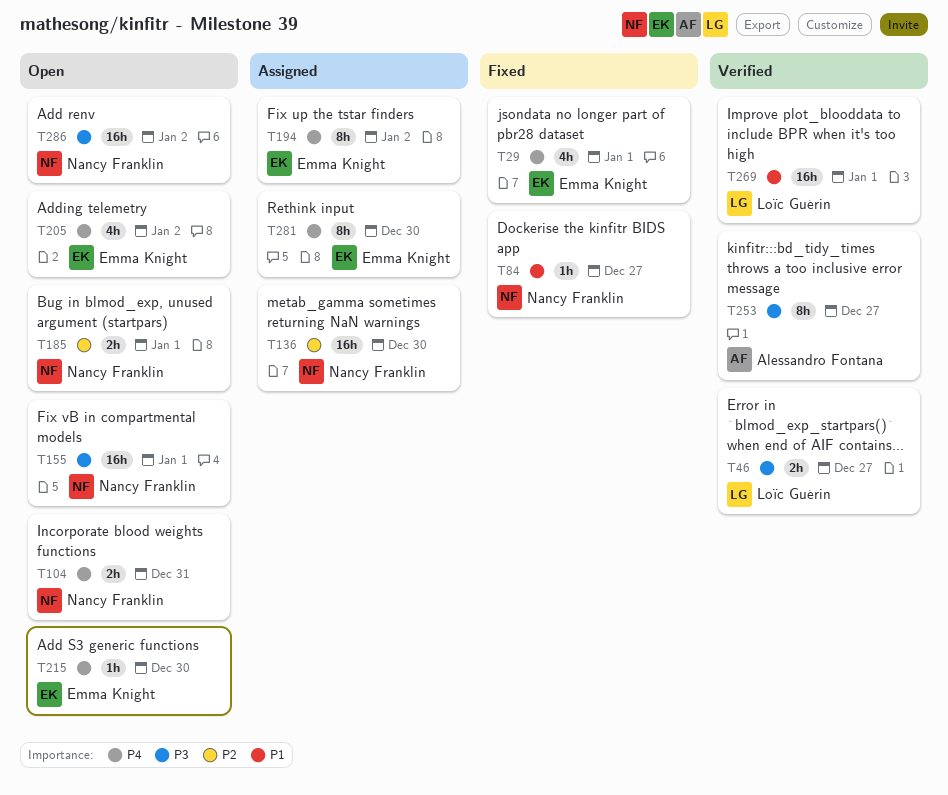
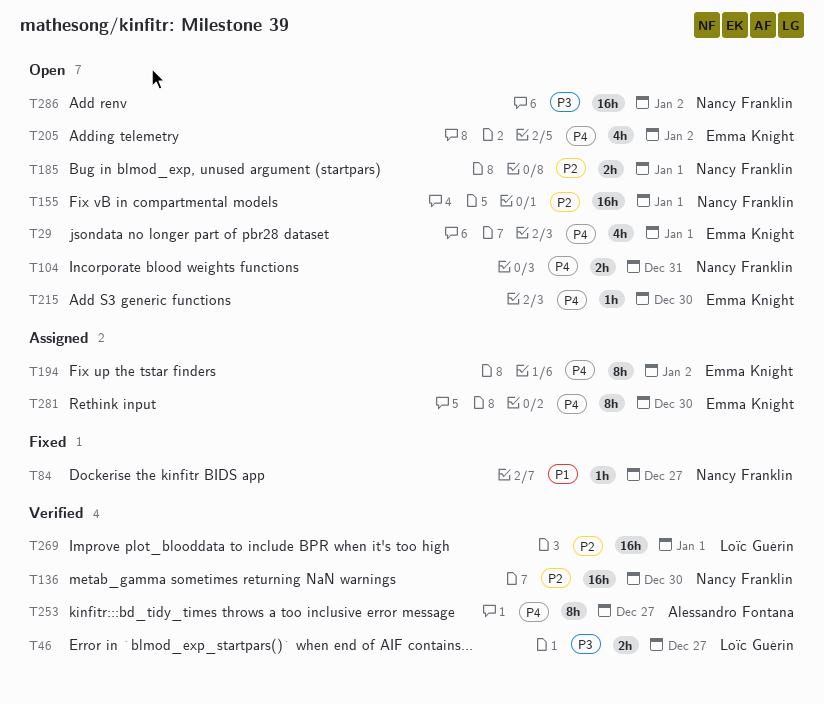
T29, status: Fixed -> Open
T136, status: Assigned -> Verified
T155, priority: P3 -> P2
T253, priority: P3 -> P4
T269, priority: P1 -> P2

